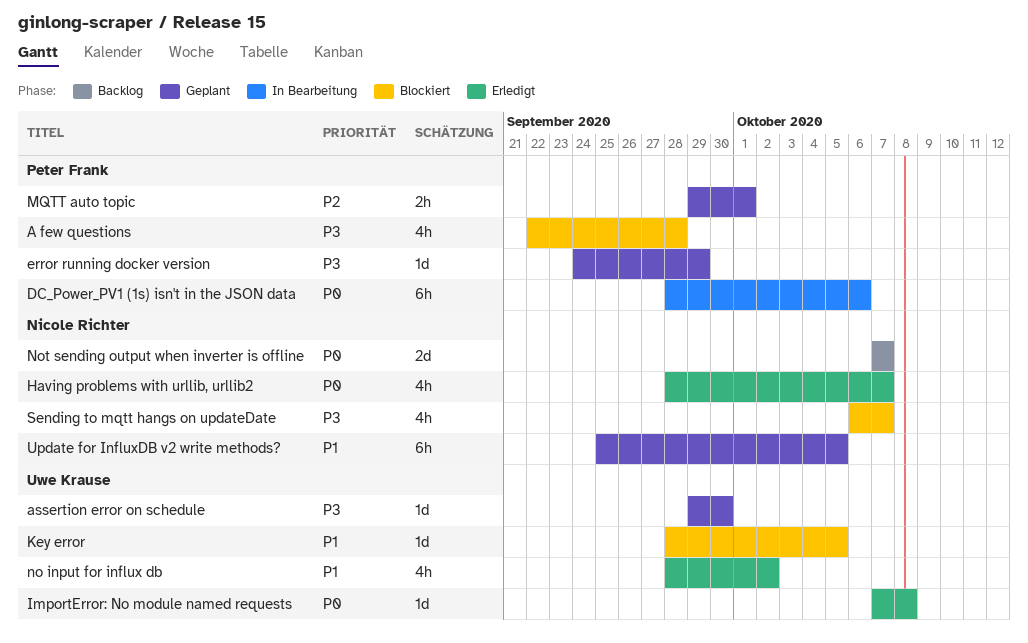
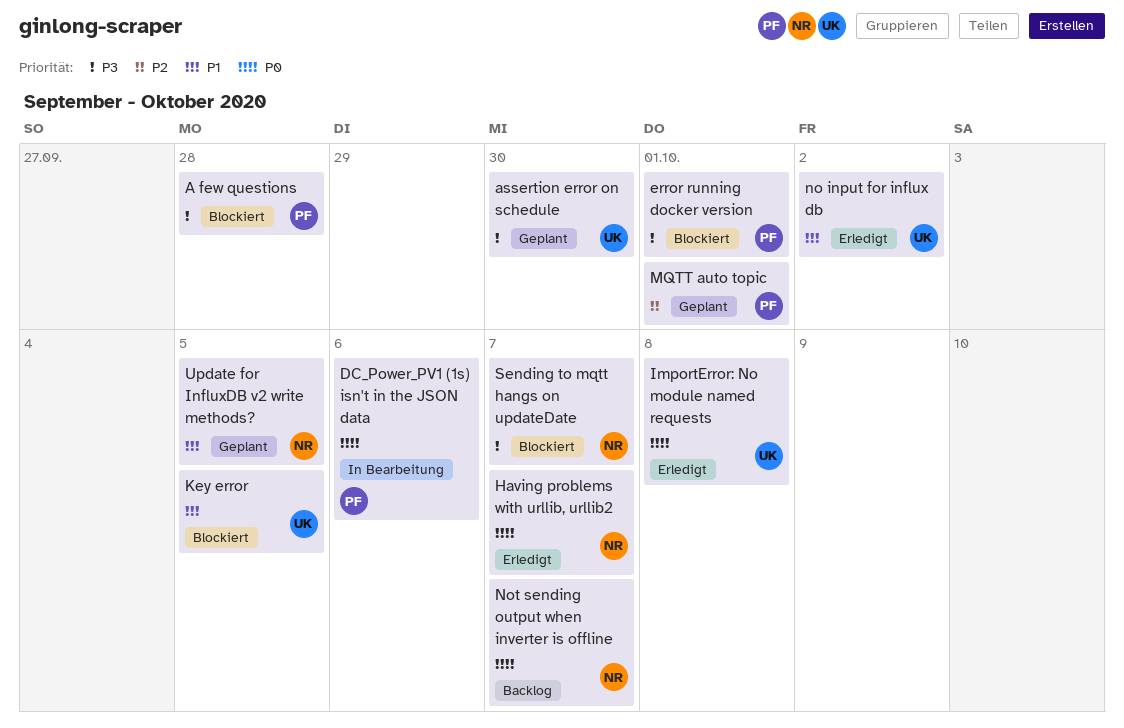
error running docker version, status: Geplant -> Blockiert
error running docker version, due: Sep 29 -> Oct 1

